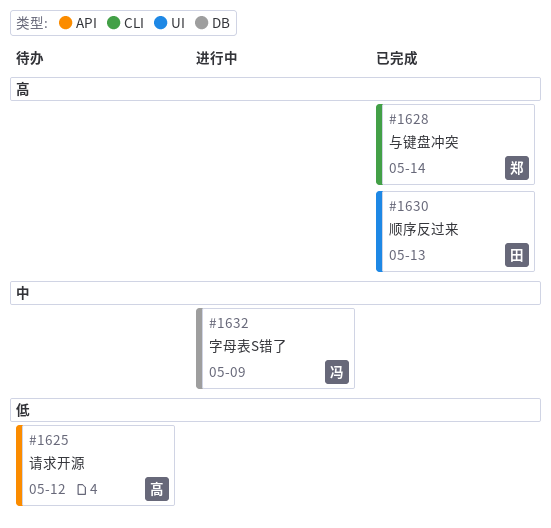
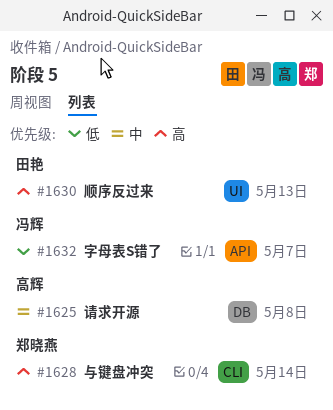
#1625, priority: 低 -> 中
#1625, label: API -> DB
#1625, due: May 12 -> May 8
#1632, priority: 中 -> 低
#1632, label: DB -> API
#1632, due: May 9 -> May 7

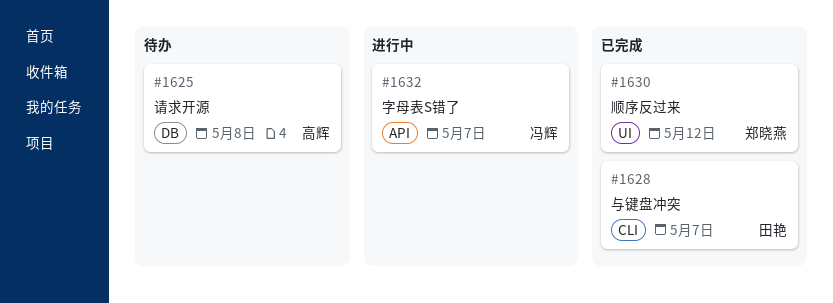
#1628, owner: 郑晓燕 -> 田艳
#1628, due: May 14 -> May 7
#1630, owner: 田艳 -> 郑晓燕
#1630, due: May 13 -> May 12

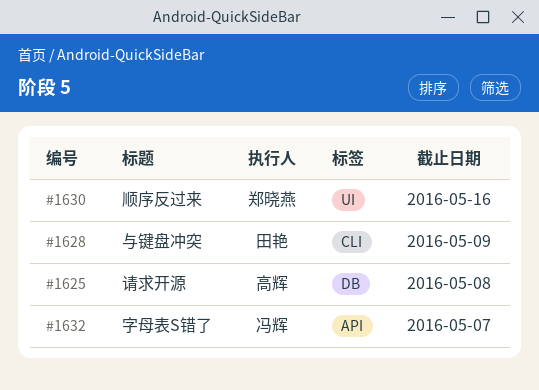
#1628, due: May 7 -> May 9
#1630, due: May 12 -> May 16

